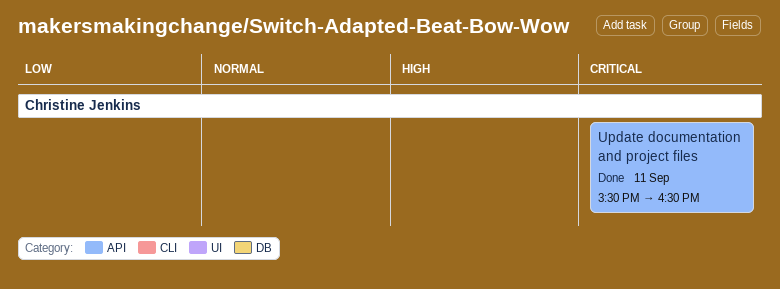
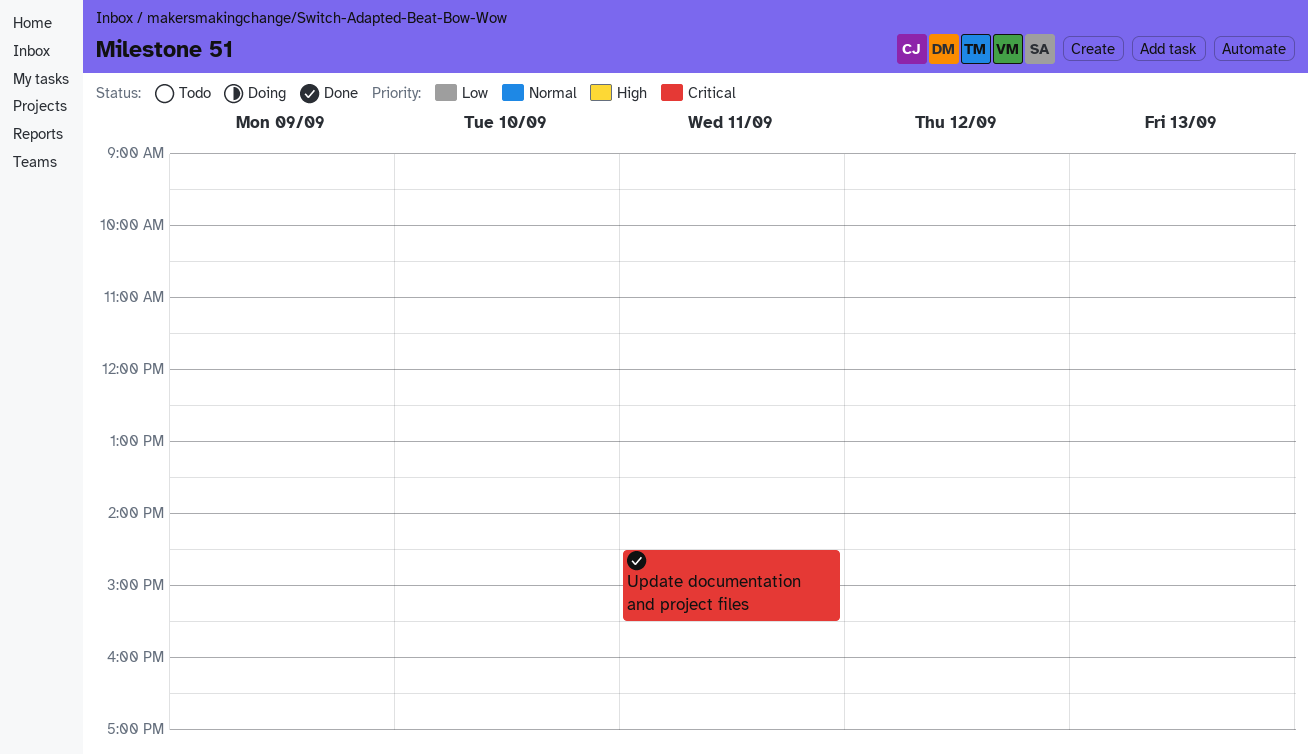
Update documentation and project files, begins: 15:30 -> 14:30
Update documentation and project files, ends: 16:30 -> 15:30

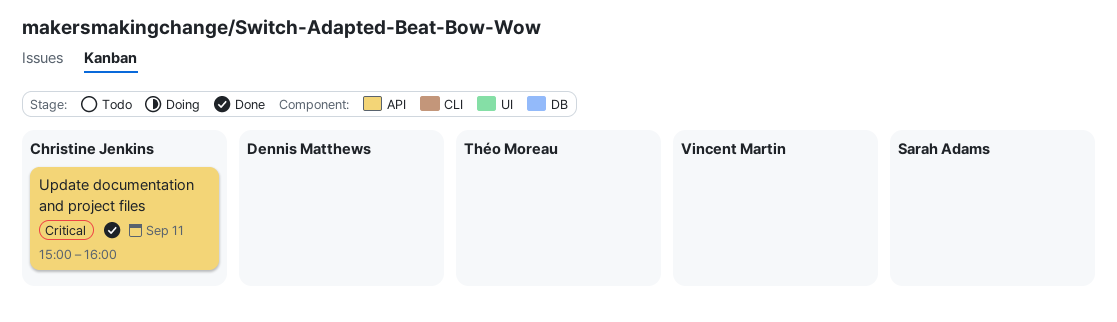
Update documentation and project files, begins: 14:30 -> 15:00
Update documentation and project files, ends: 15:30 -> 16:00

